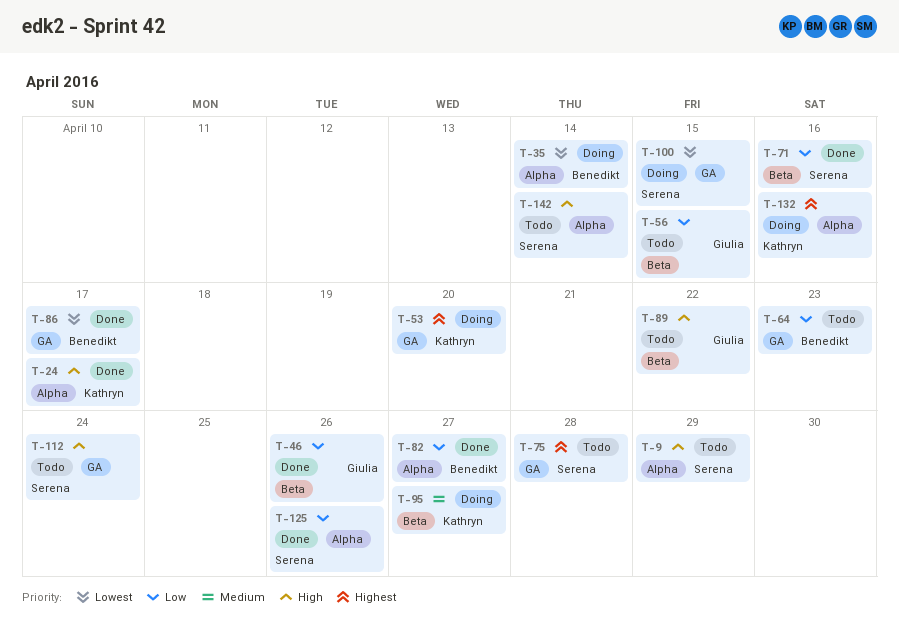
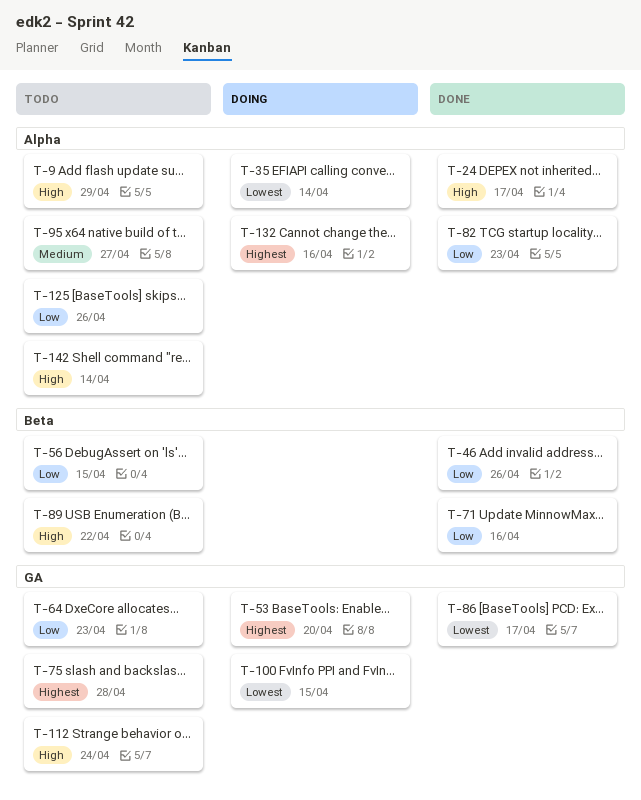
T-82, due: Apr 27 -> Apr 23
T-95, status: Doing -> Todo
T-95, label: Beta -> Alpha
T-125, status: Done -> Todo

